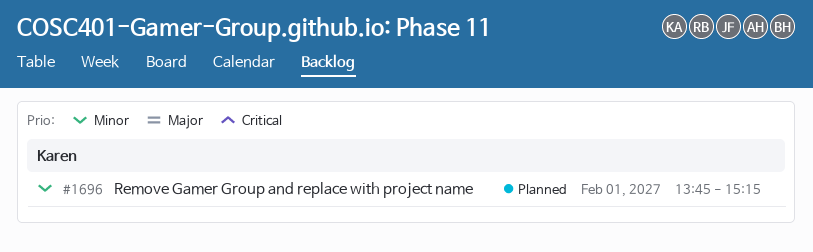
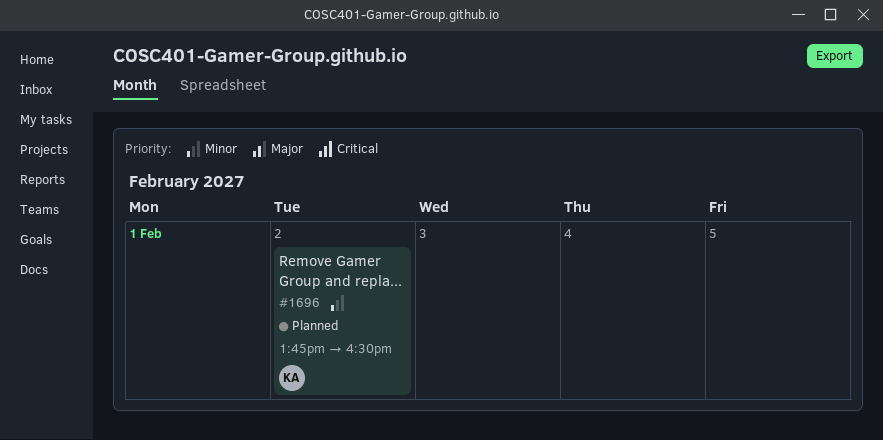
#1696, day: Feb 1 -> Feb 2
#1696, ends: 15:15 -> 16:30

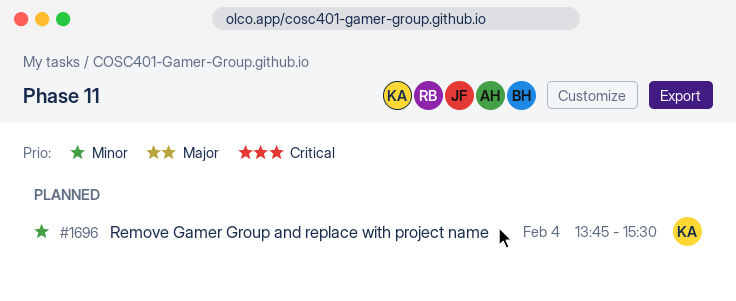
#1696, day: Feb 2 -> Feb 4
#1696, ends: 16:30 -> 15:30

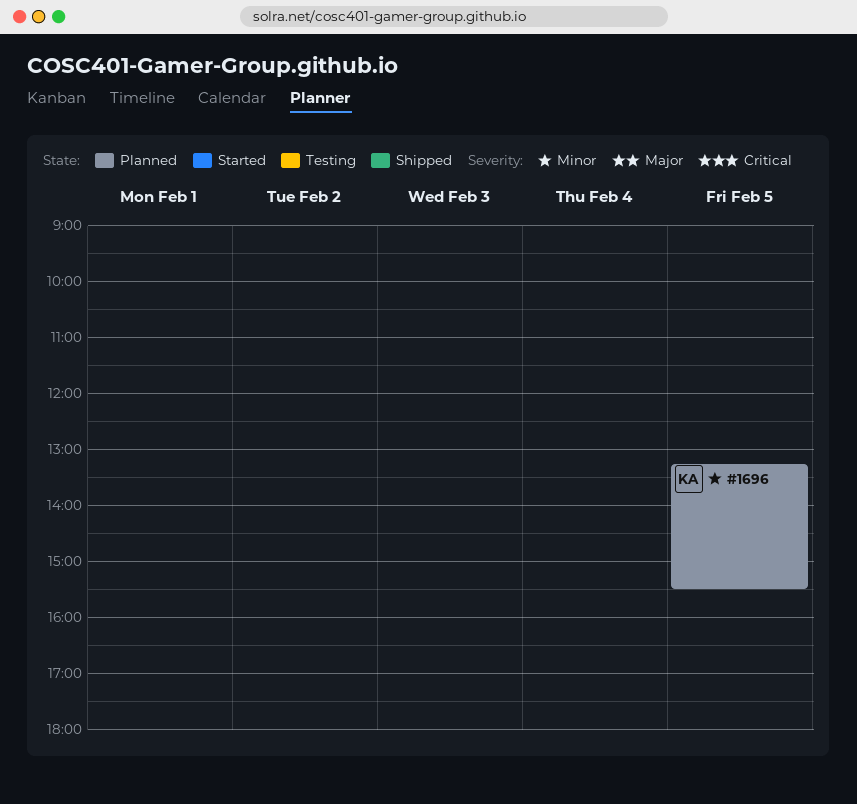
#1696, day: Feb 4 -> Feb 5
#1696, begins: 13:45 -> 13:15

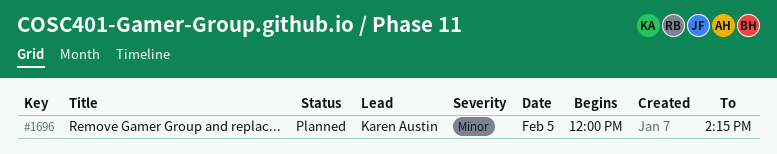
#1696, begins: 13:15 -> 12:00
#1696, ends: 15:30 -> 14:15

